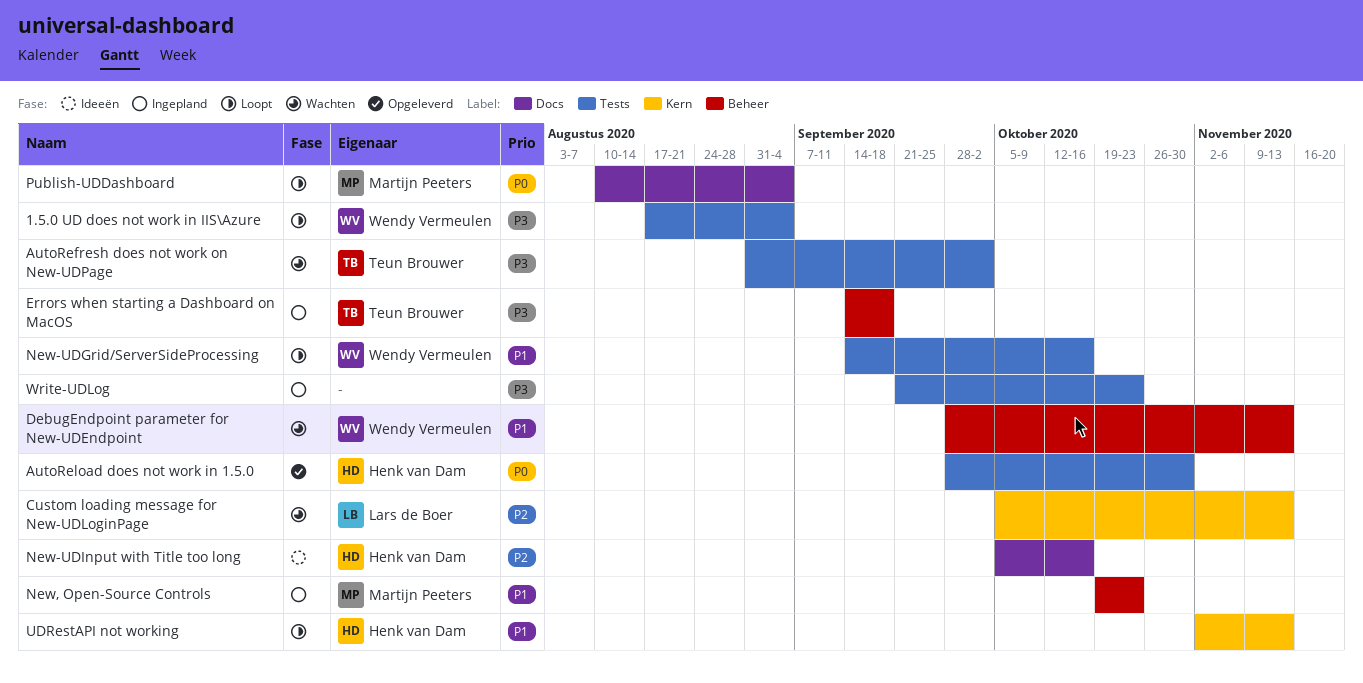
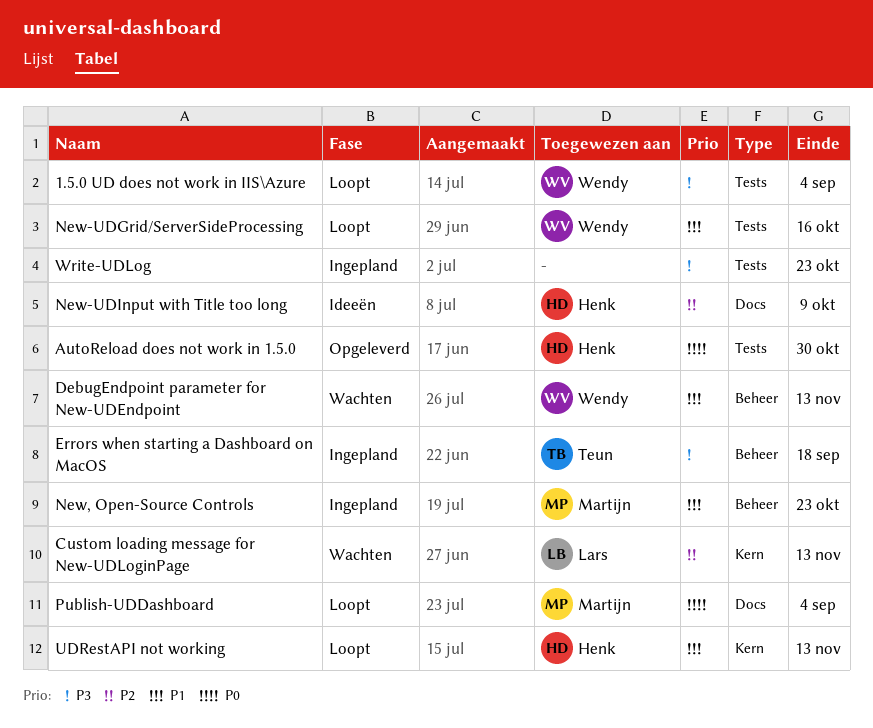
AutoRefresh does not work on New-UDPage: present -> none
New-UDInput with Title too long, due: Oct 16 -> Oct 9

